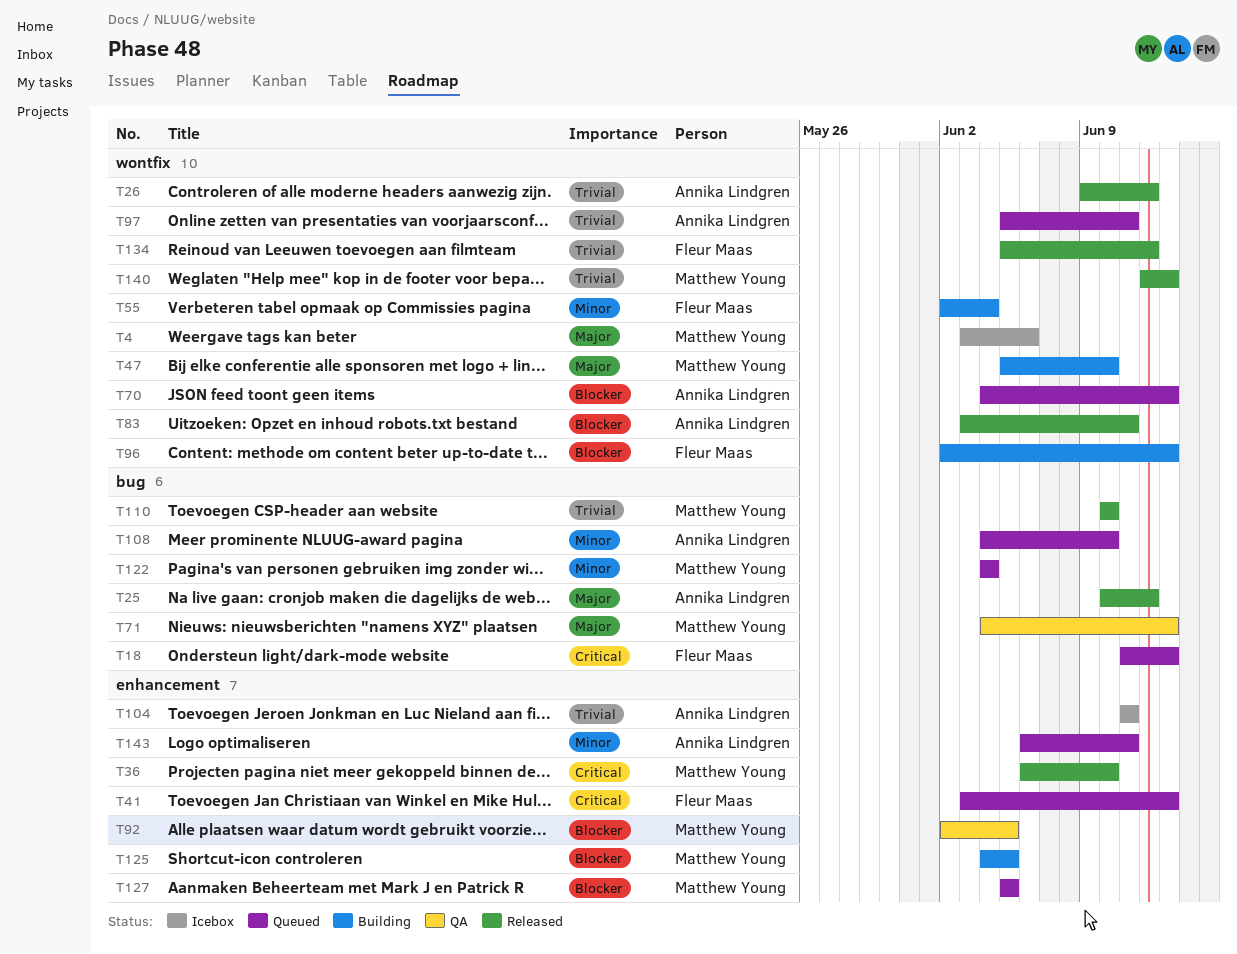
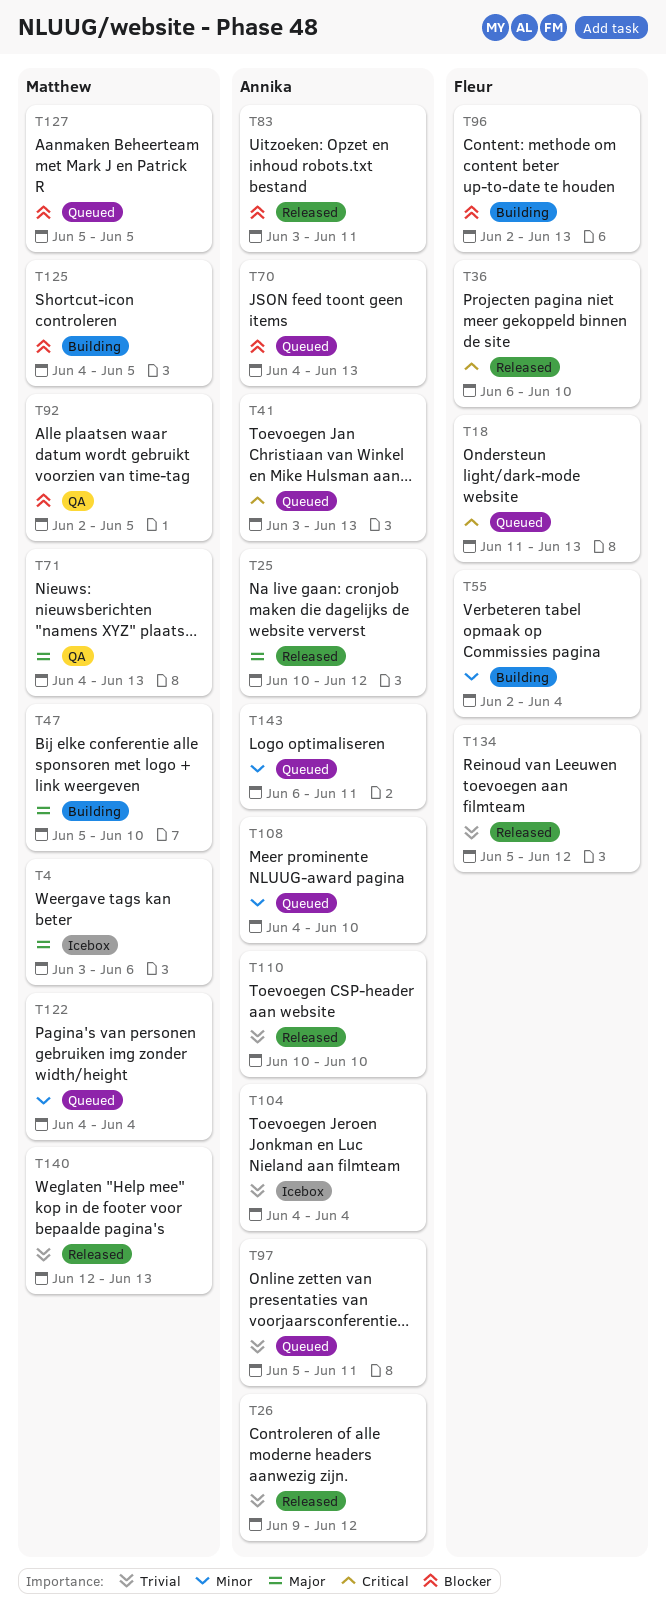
T36, owner: Matthew Young -> Fleur Maas
T41, owner: Fleur Maas -> Annika Lindgren
T104, start: Jun 11 -> Jun 4
T104, due: Jun 11 -> Jun 4
T110, owner: Matthew Young -> Annika Lindgren

